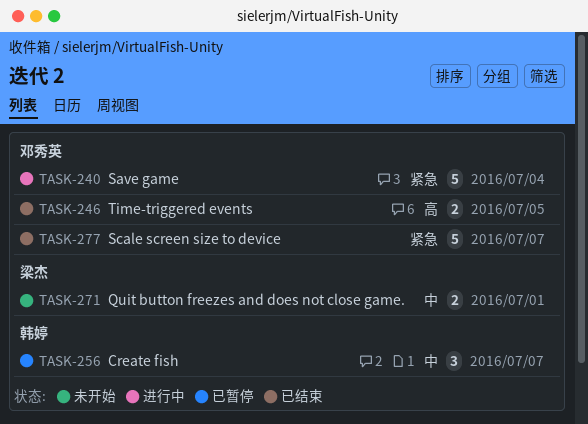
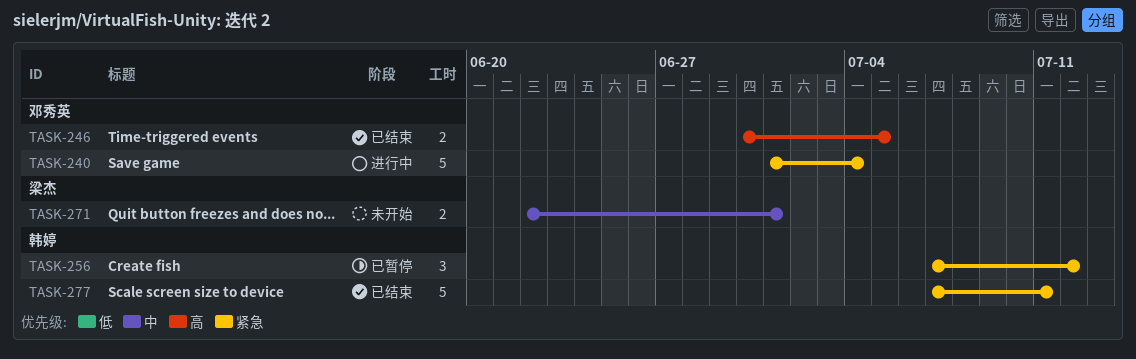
TASK-256, priority: 中 -> 紧急
TASK-256, due: Jul 7 -> Jul 12
TASK-277, owner: 邓秀英 -> 韩婷
TASK-277, due: Jul 7 -> Jul 11

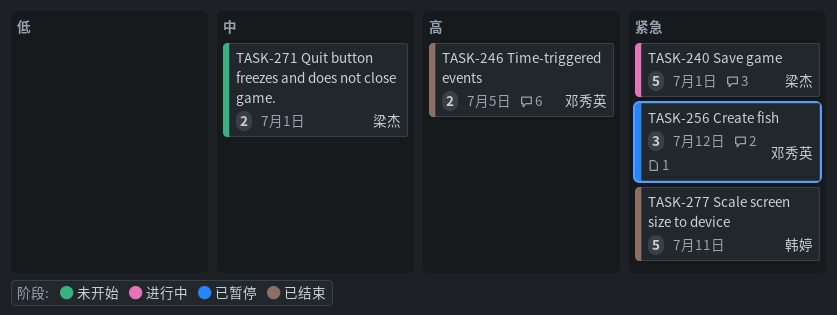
TASK-240, owner: 邓秀英 -> 梁杰
TASK-240, due: Jul 4 -> Jul 1
TASK-256, owner: 韩婷 -> 邓秀英

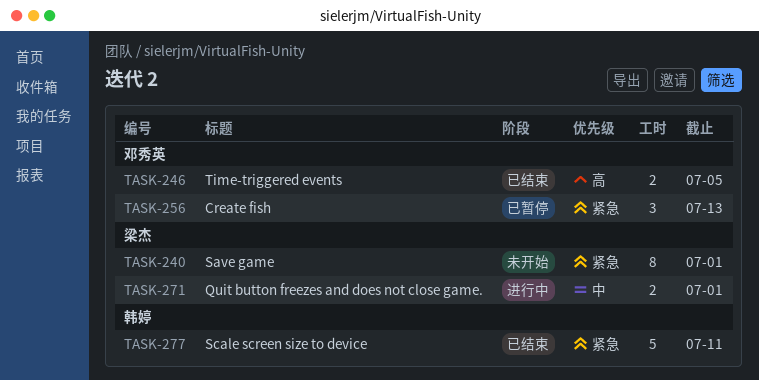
TASK-240, status: 进行中 -> 未开始
TASK-240, estimate: 5 -> 8
TASK-256, due: Jul 12 -> Jul 13
TASK-271, status: 未开始 -> 进行中

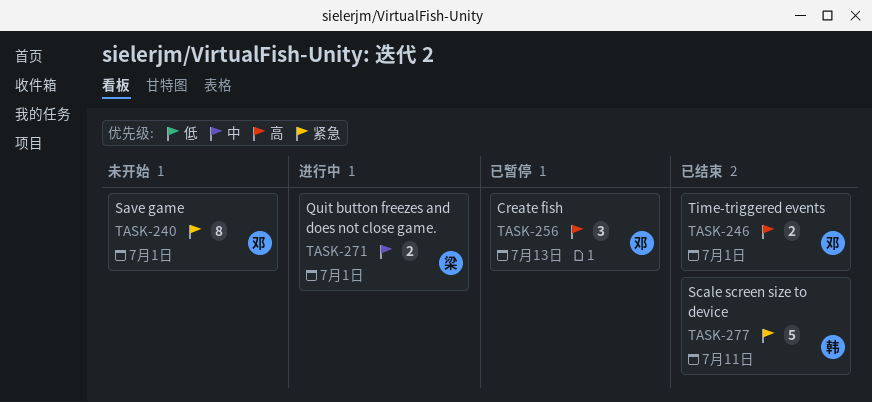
TASK-240, owner: 梁杰 -> 邓秀英
TASK-246, due: Jul 5 -> Jul 1
TASK-256, priority: 紧急 -> 高

